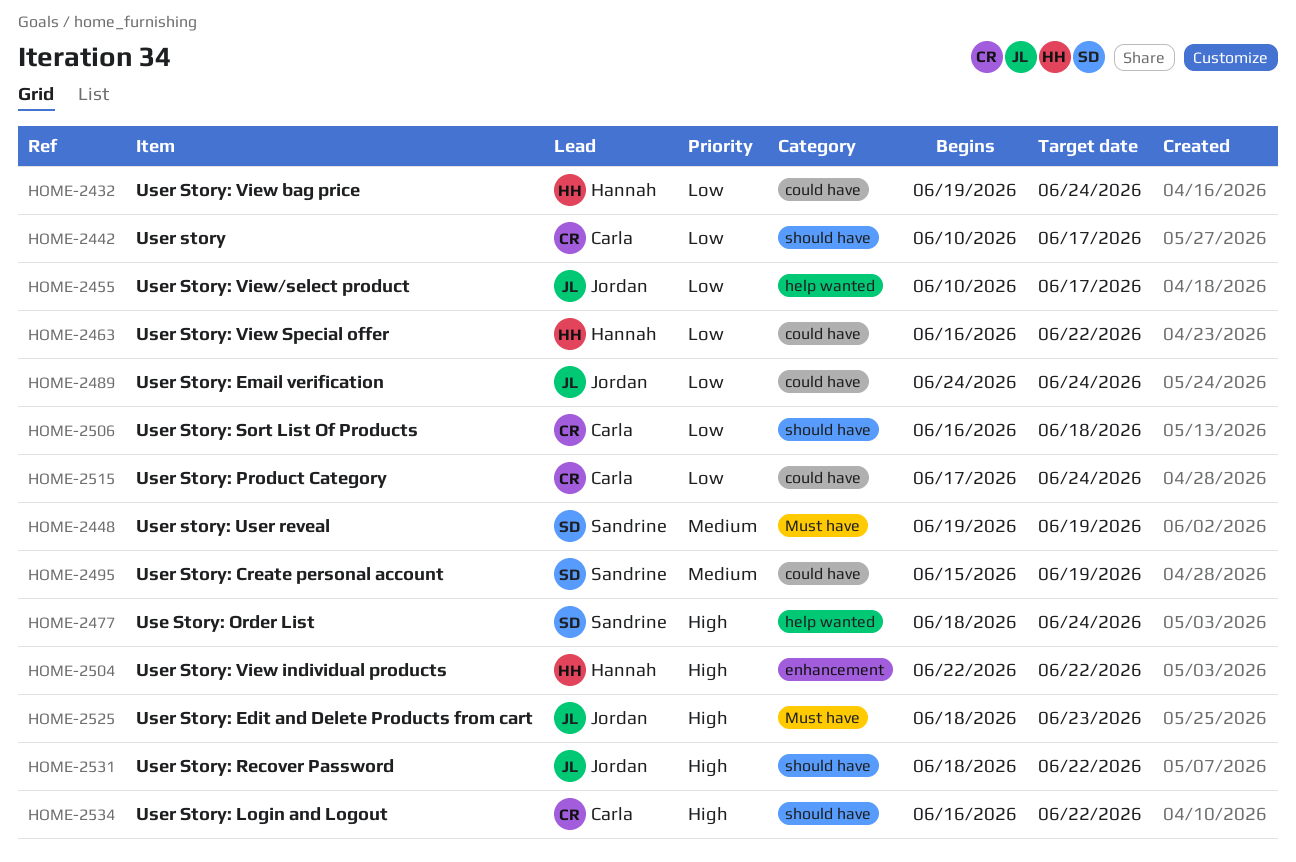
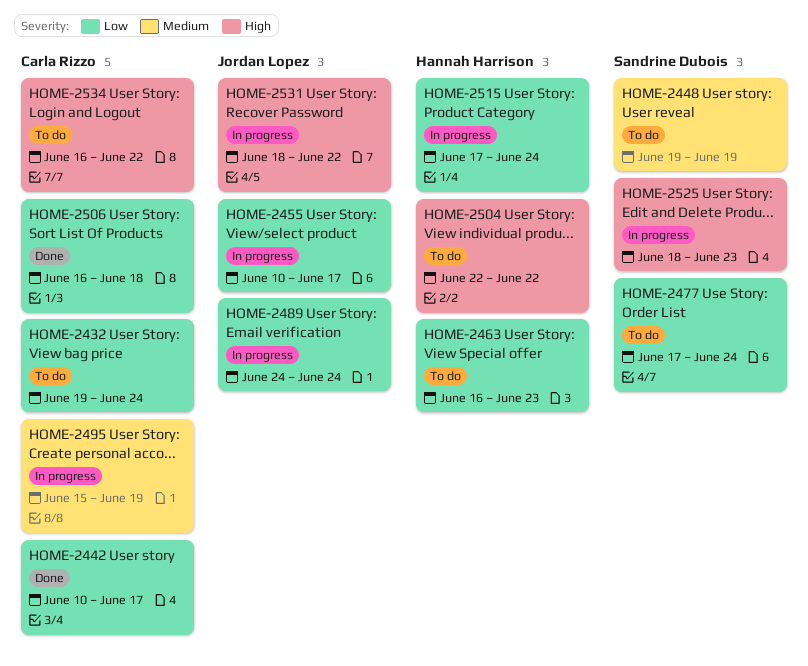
HOME-2432, owner: Hannah Harrison -> Carla Rizzo
HOME-2463, due: Jun 22 -> Jun 23
HOME-2477, priority: High -> Low
HOME-2477, start: Jun 18 -> Jun 17
HOME-2495, owner: Sandrine Dubois -> Carla Rizzo
HOME-2515, owner: Carla Rizzo -> Hannah Harrison
HOME-2525, owner: Jordan Lopez -> Sandrine Dubois

